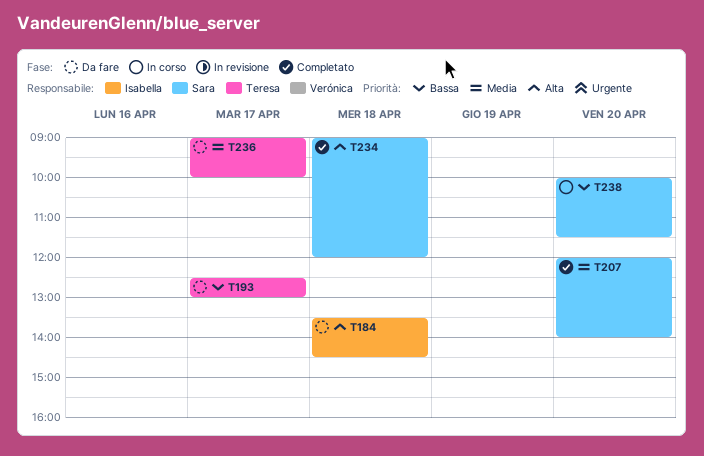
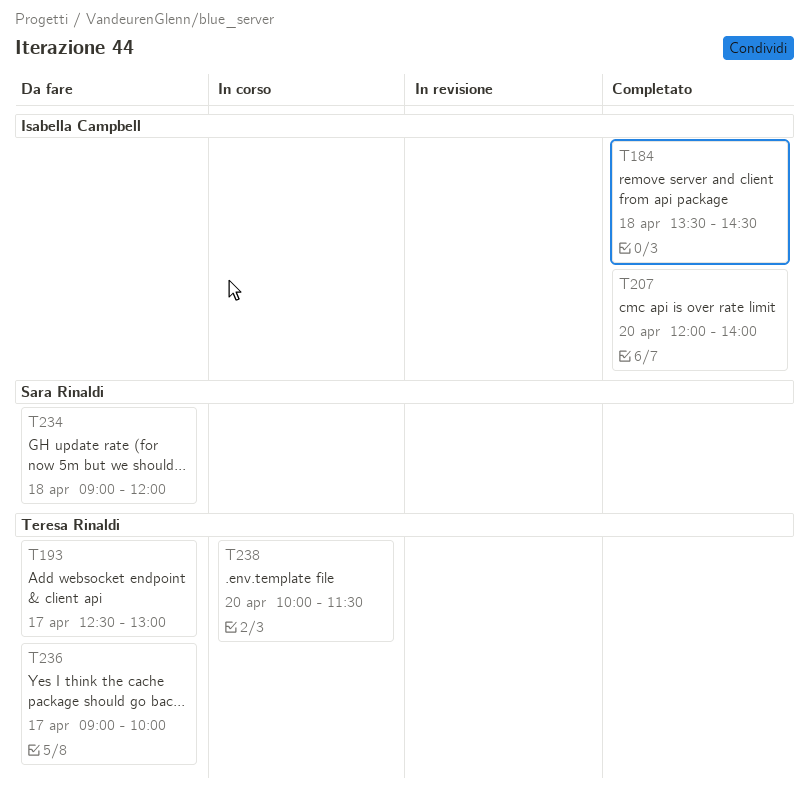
T184, status: Da fare -> Completato
T207, owner: Sara Rinaldi -> Isabella Campbell
T234, status: Completato -> Da fare
T238, owner: Sara Rinaldi -> Teresa Rinaldi

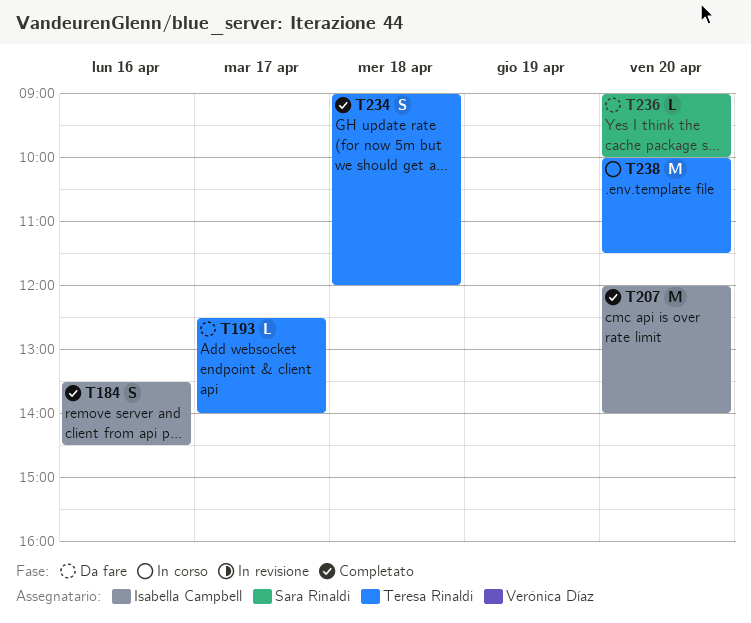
T184, day: Apr 18 -> Apr 16
T193, ends: 13:00 -> 14:00
T234, status: Da fare -> Completato
T234, owner: Sara Rinaldi -> Teresa Rinaldi
T236, owner: Teresa Rinaldi -> Sara Rinaldi
T236, day: Apr 17 -> Apr 20

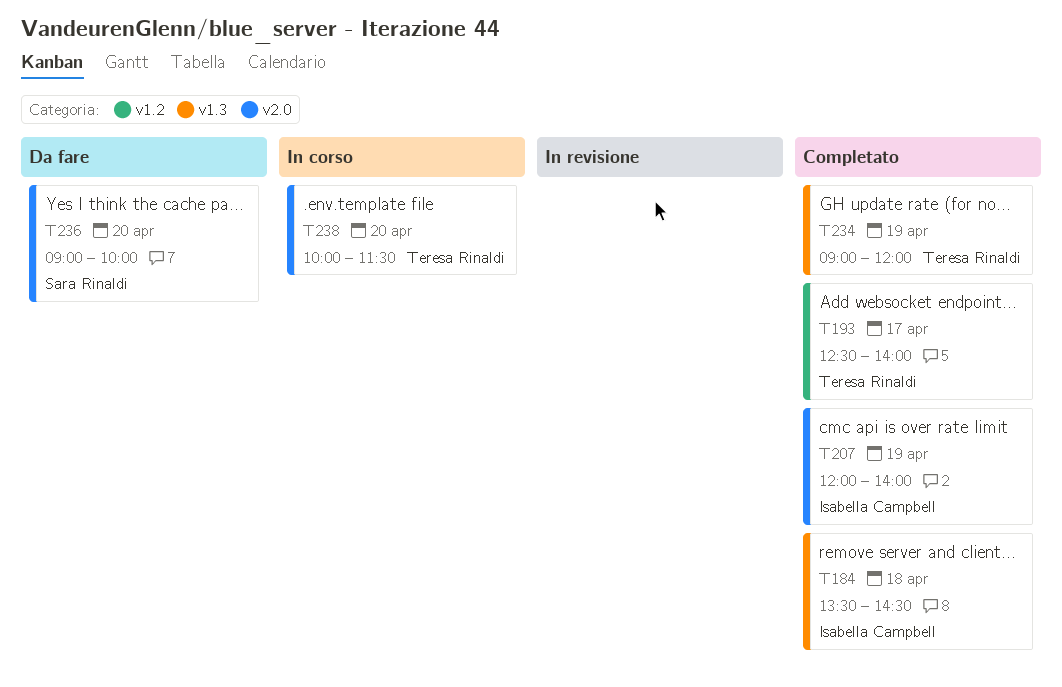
T184, day: Apr 16 -> Apr 18
T193, status: Da fare -> Completato
T207, day: Apr 20 -> Apr 19
T234, day: Apr 18 -> Apr 19

